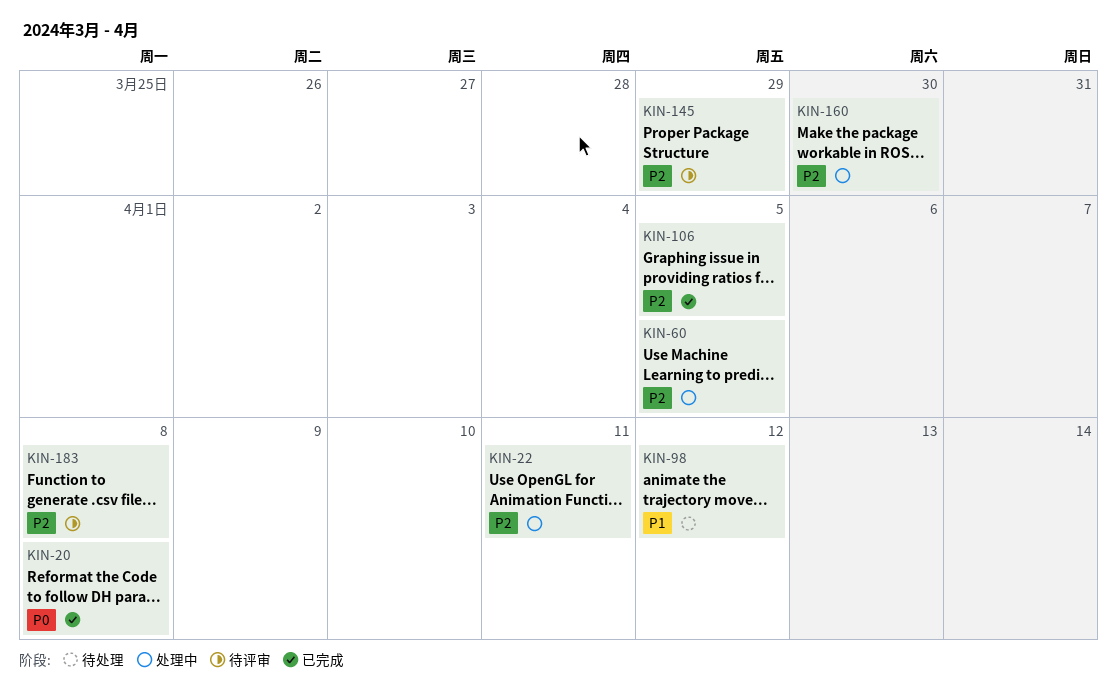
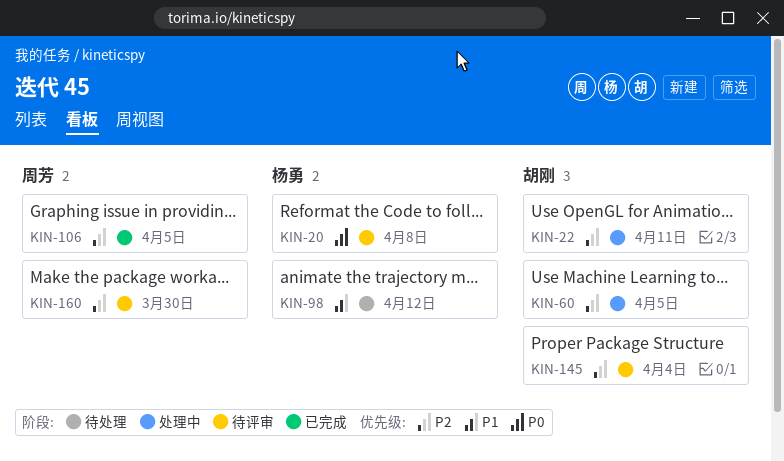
KIN-20, status: 已完成 -> 待评审
KIN-145, due: Mar 29 -> Apr 4
KIN-160, status: 处理中 -> 待评审
KIN-183: present -> none

